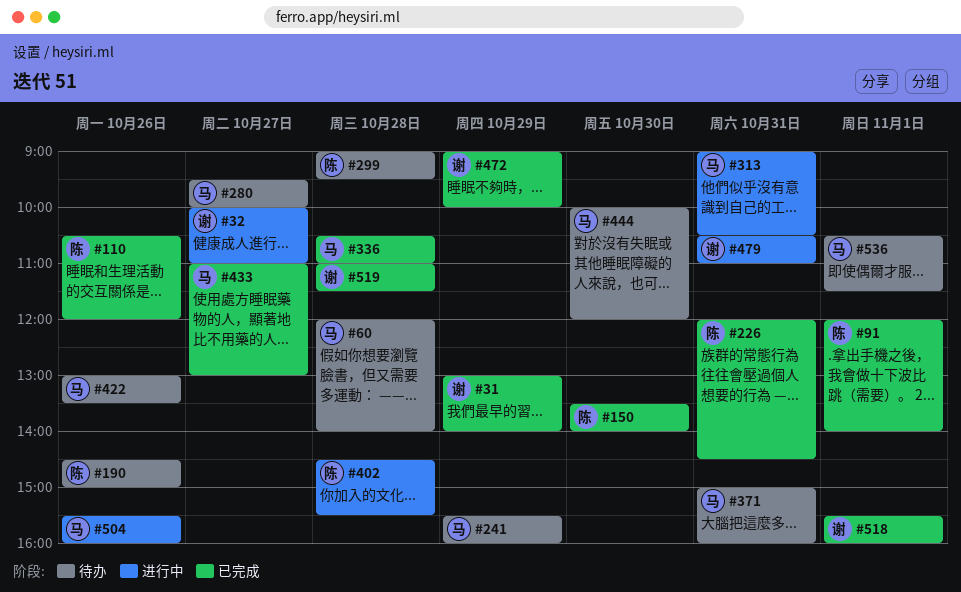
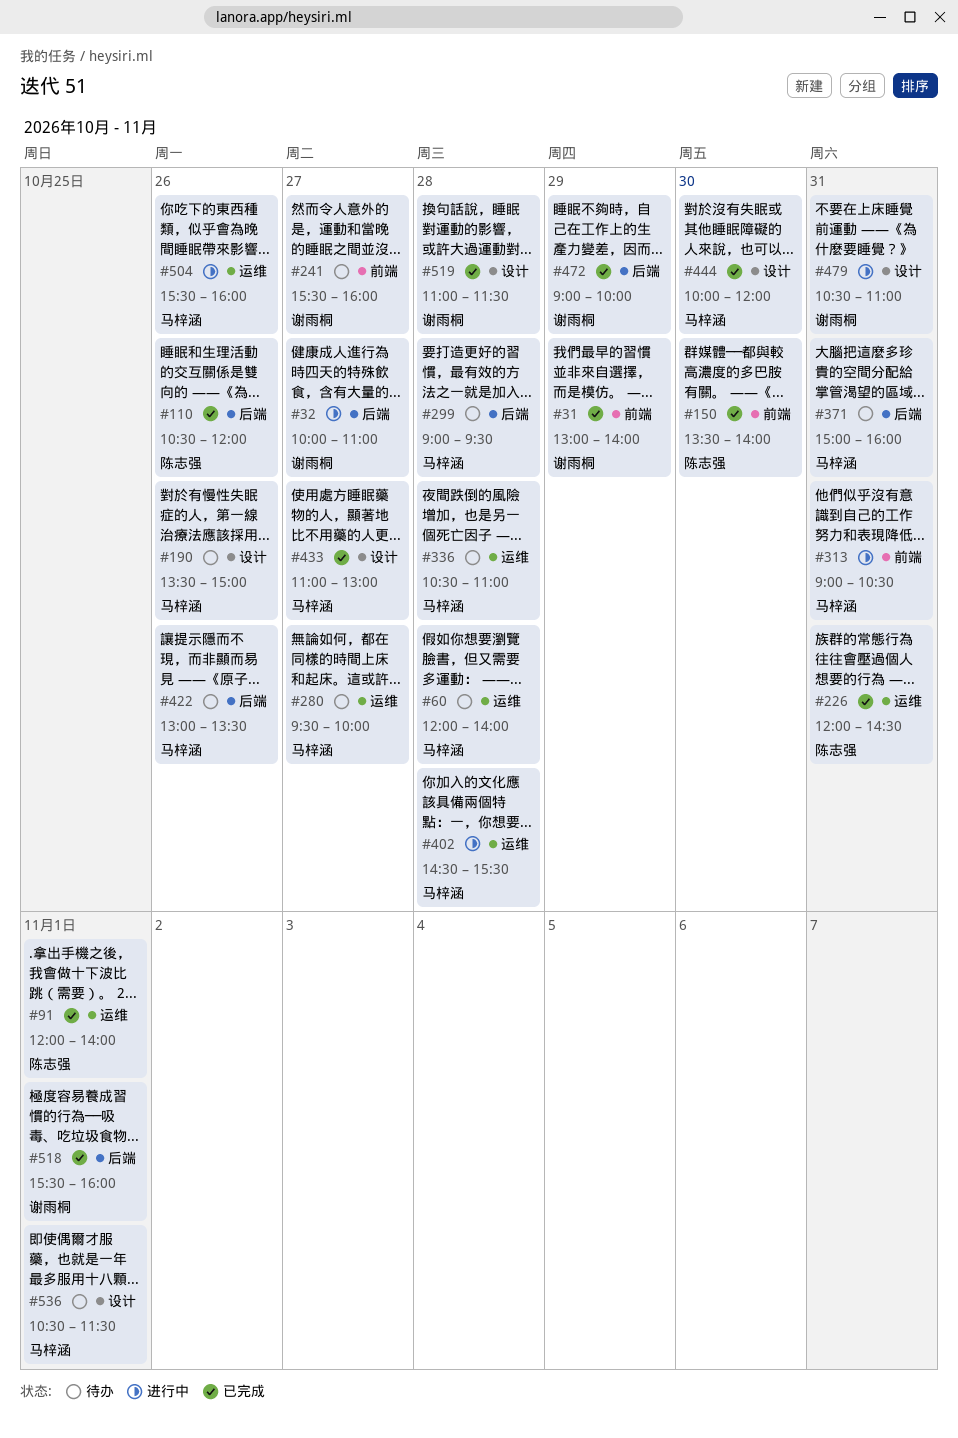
#190, owner: 陈志强 -> 马梓涵
#190, begins: 14:30 -> 13:30
#241, owner: 马梓涵 -> 谢雨桐
#241, day: Oct 29 -> Oct 27
#299, owner: 陈志强 -> 马梓涵
#336, status: 已完成 -> 待办
#402, owner: 陈志强 -> 马梓涵
#444, status: 待办 -> 已完成

